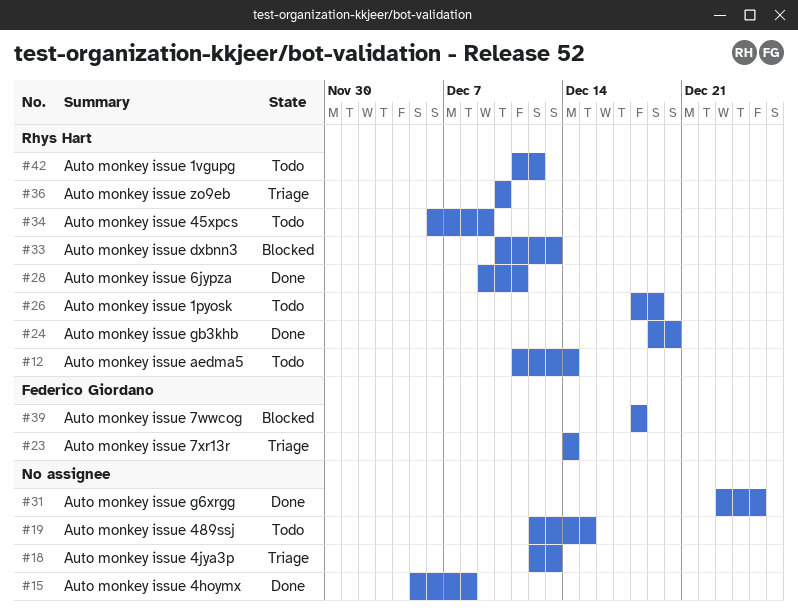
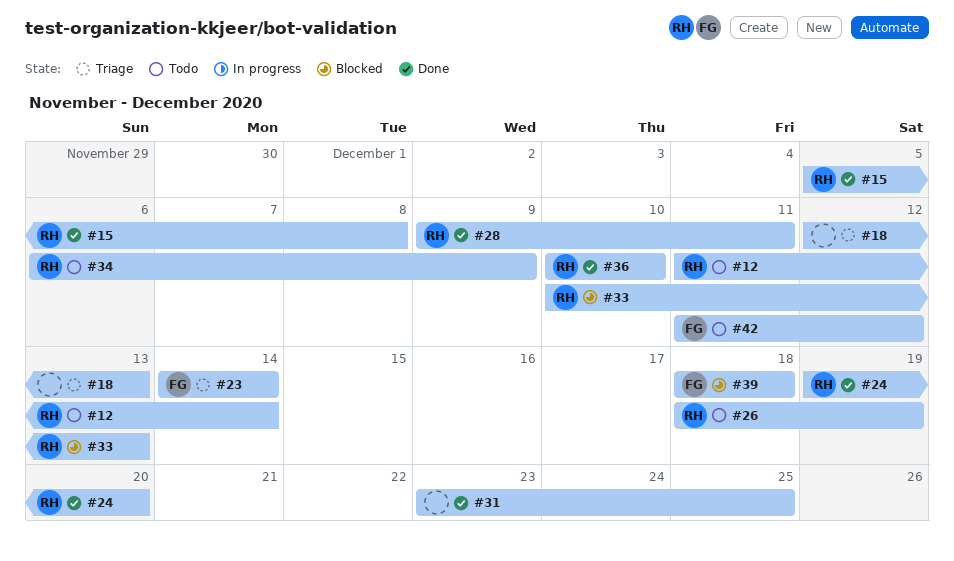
#15, owner: none -> Rhys Hart
#19: present -> none
#36, status: Triage -> Done
#42, owner: Rhys Hart -> Federico Giordano

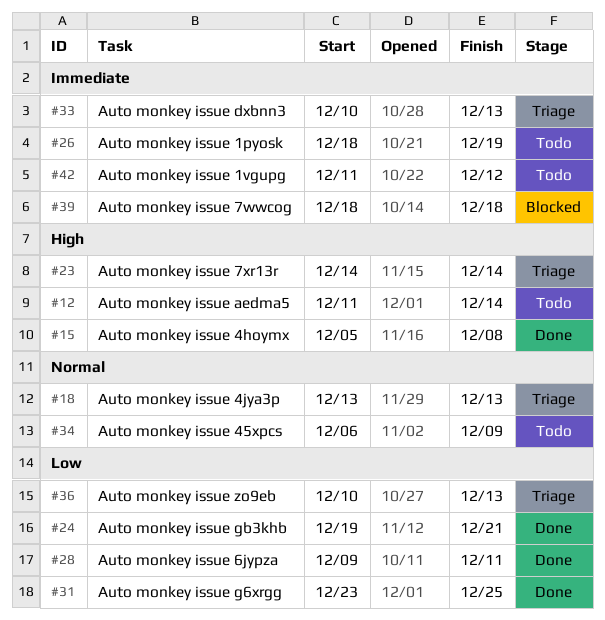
#18, start: Dec 12 -> Dec 13
#24, due: Dec 20 -> Dec 21
#33, status: Blocked -> Triage
#36, status: Done -> Triage
#36, due: Dec 10 -> Dec 13

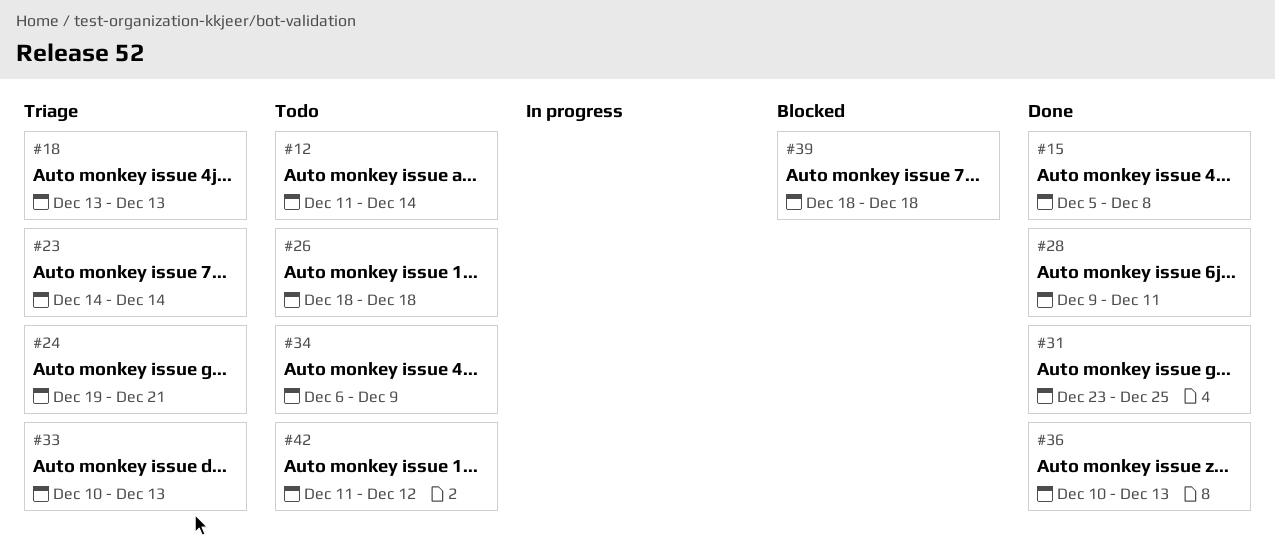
#24, status: Done -> Triage
#26, due: Dec 19 -> Dec 18
#36, status: Triage -> Done

